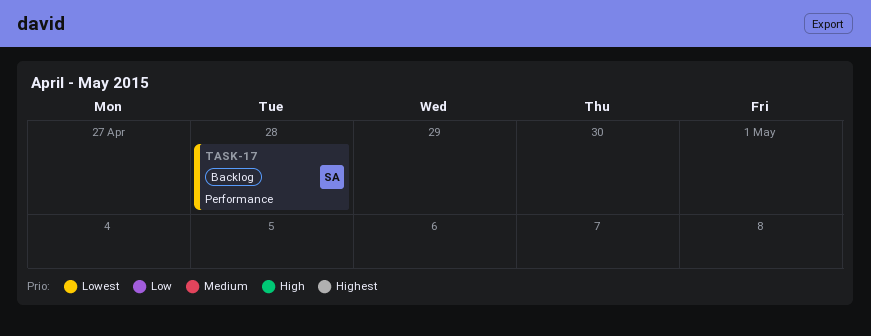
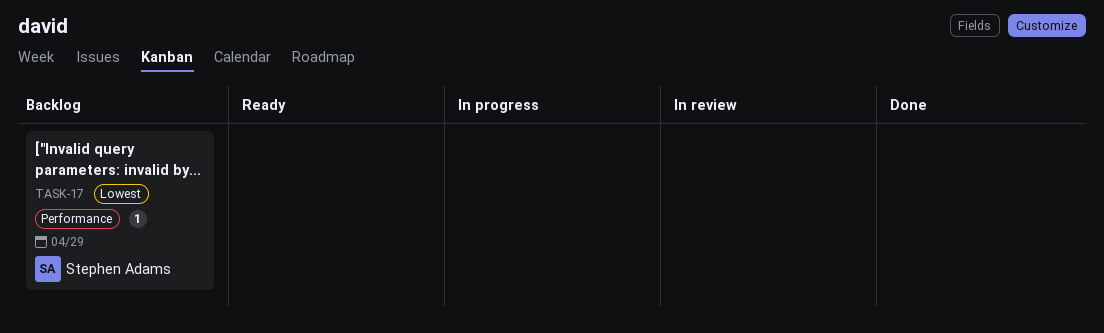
TASK-17, due: Apr 28 -> Apr 29

